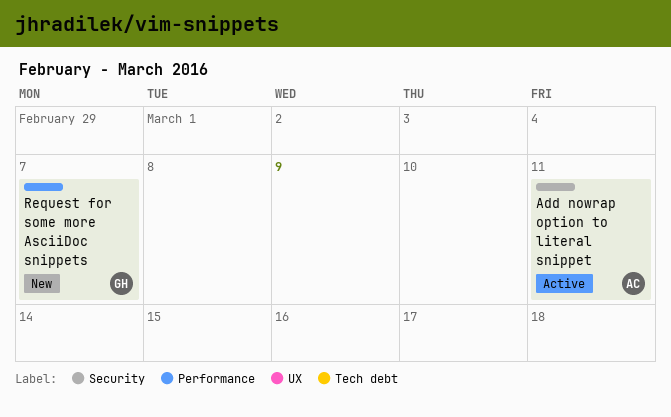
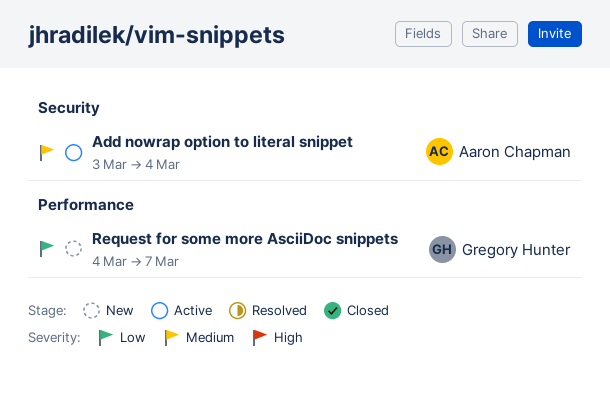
Add nowrap option to literal snippet, due: Mar 11 -> Mar 4

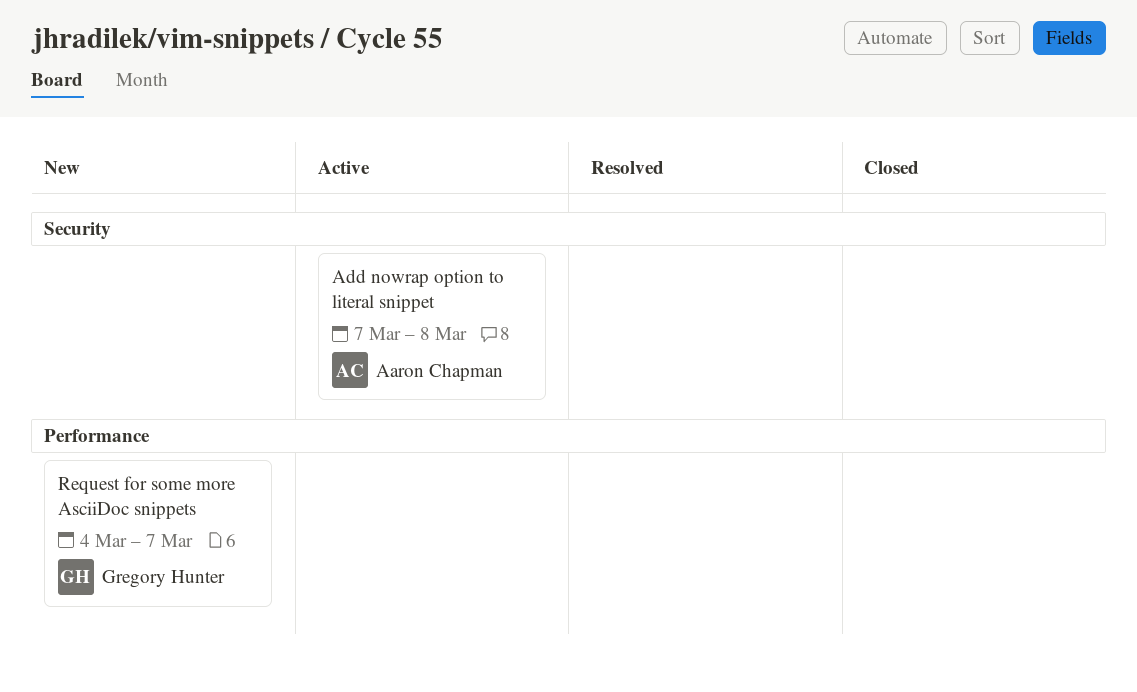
Add nowrap option to literal snippet, start: Mar 3 -> Mar 7
Add nowrap option to literal snippet, due: Mar 4 -> Mar 8

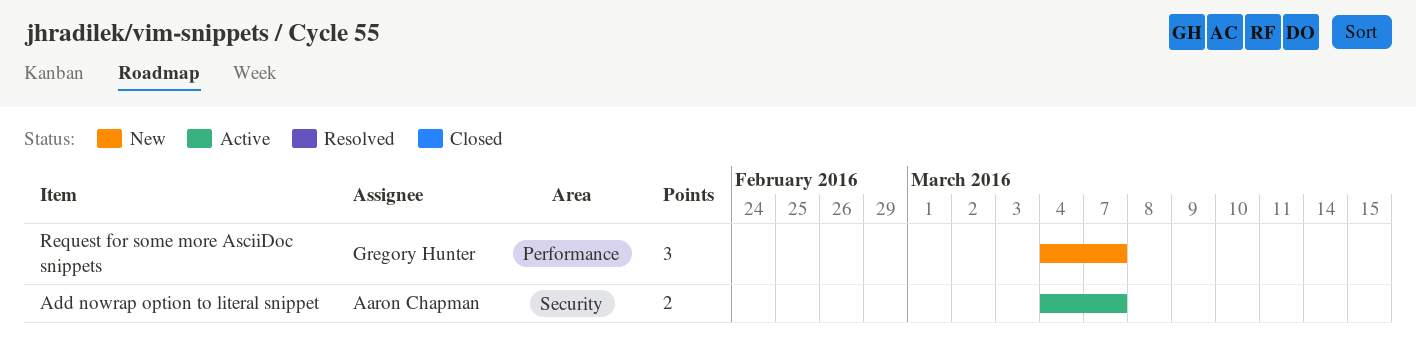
Add nowrap option to literal snippet, start: Mar 7 -> Mar 4
Add nowrap option to literal snippet, due: Mar 8 -> Mar 7

